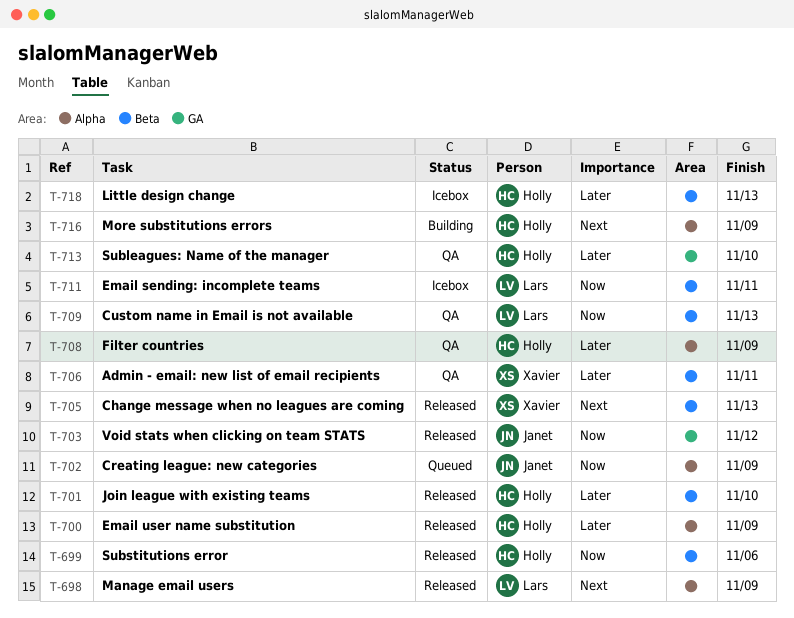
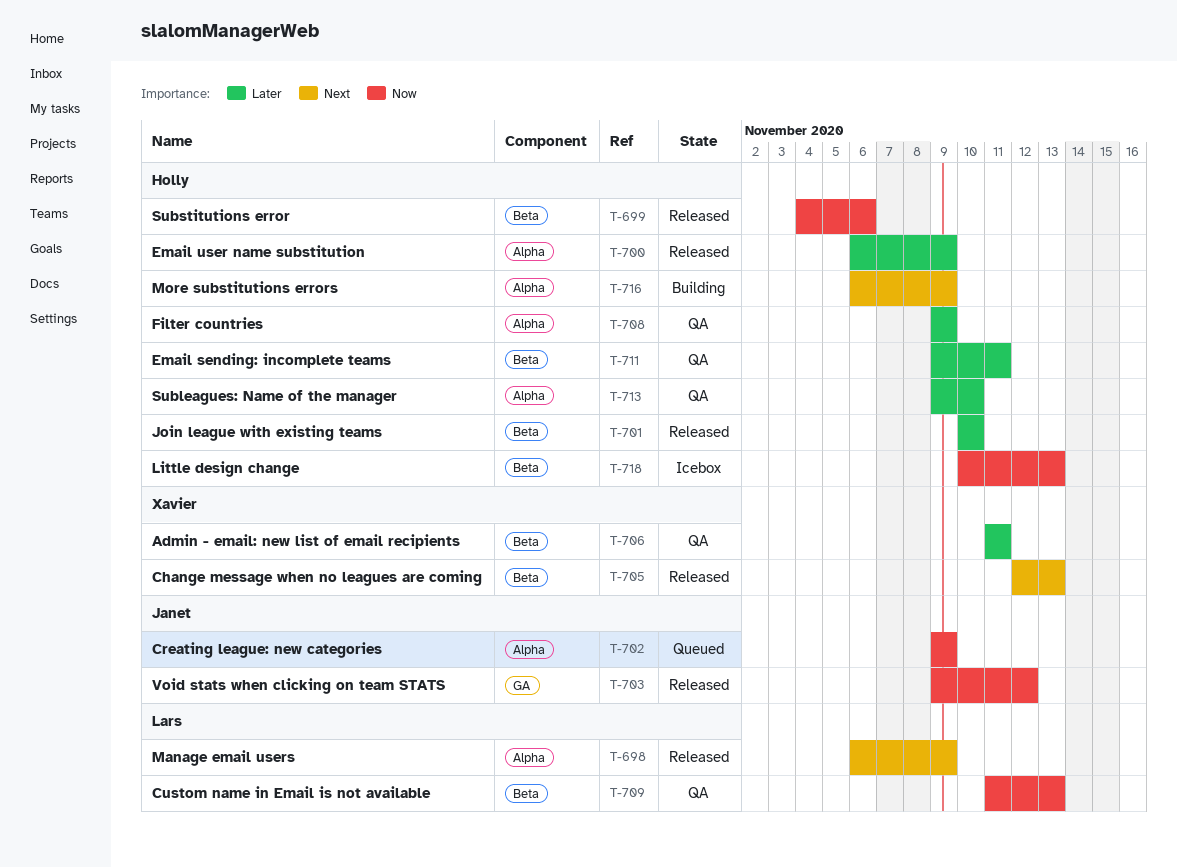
T-711, status: Icebox -> QA
T-711, owner: Lars -> Holly
T-711, priority: Now -> Later
T-713, label: GA -> Alpha
T-718, priority: Later -> Now

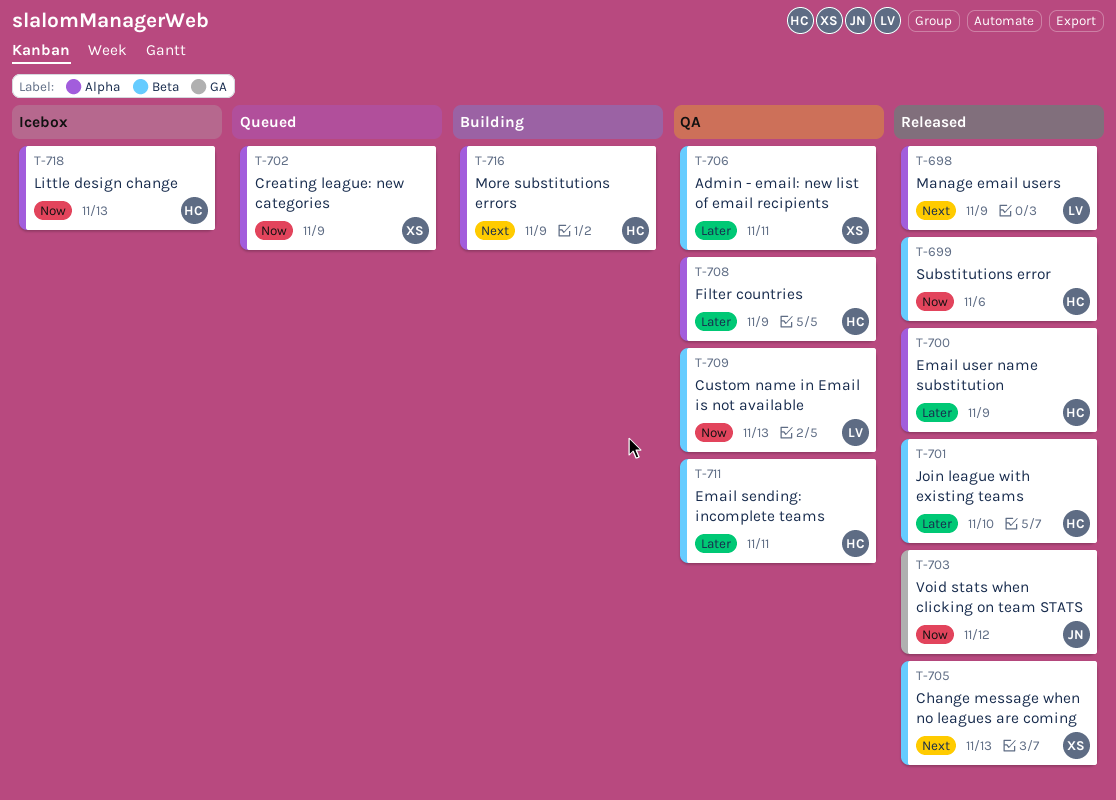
T-702, owner: Janet -> Xavier
T-713: present -> none
T-718, label: Beta -> Alpha

